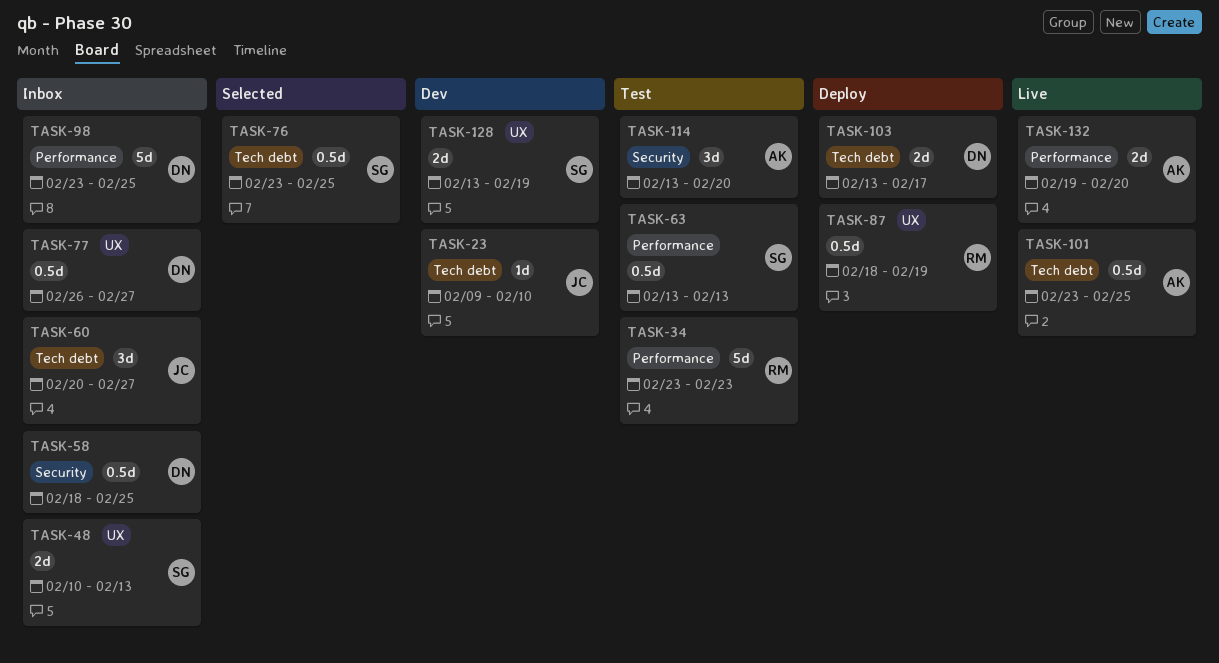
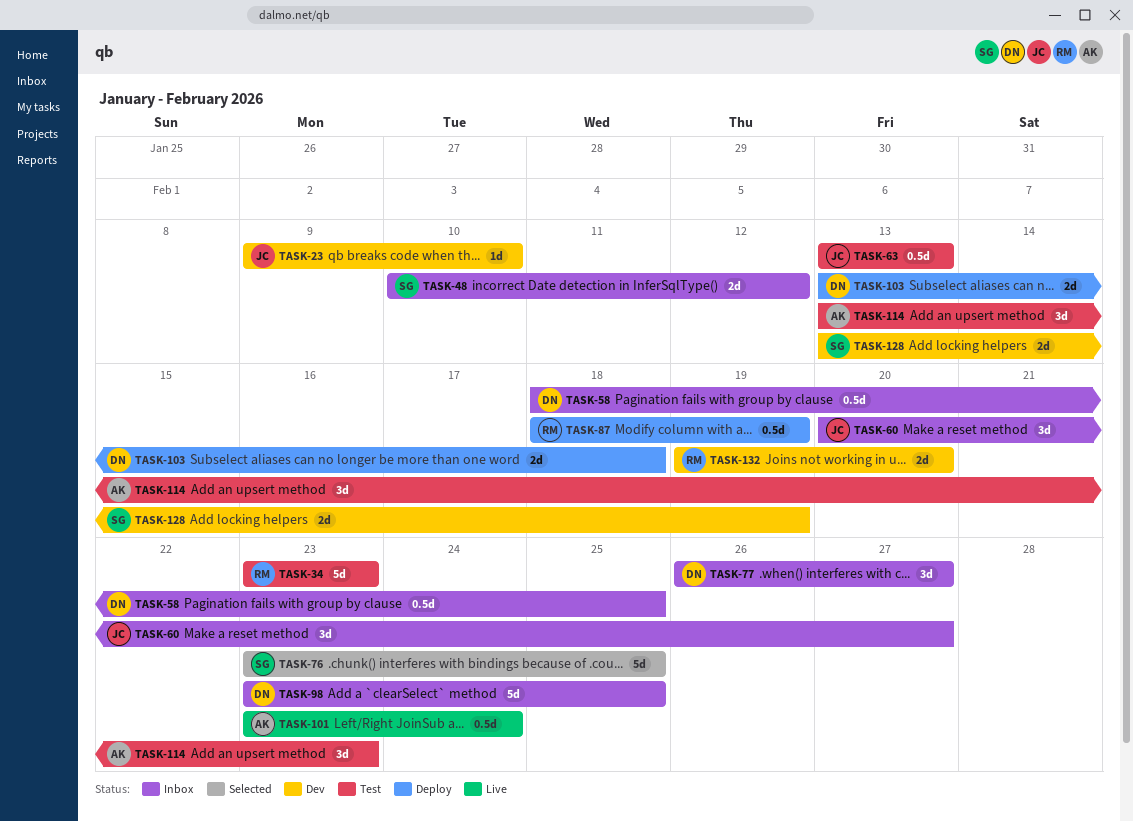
TASK-48, due: Feb 13 -> Feb 12
TASK-63, owner: SG -> JC
TASK-76, estimate: 0.5d -> 5d
TASK-77, estimate: 0.5d -> 3d
TASK-101, due: Feb 25 -> Feb 24
TASK-103, due: Feb 17 -> Feb 18
TASK-114, due: Feb 20 -> Feb 23
TASK-132, status: Live -> Dev
TASK-132, owner: AK -> RM

